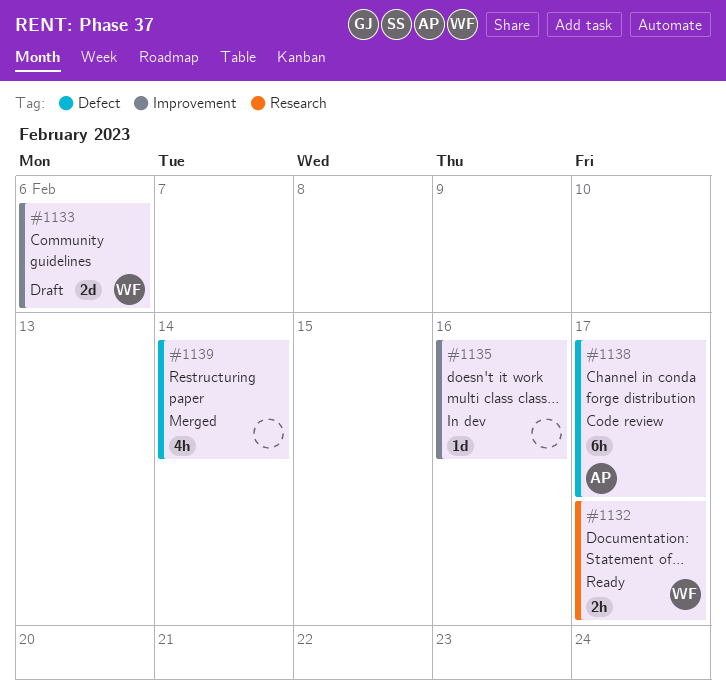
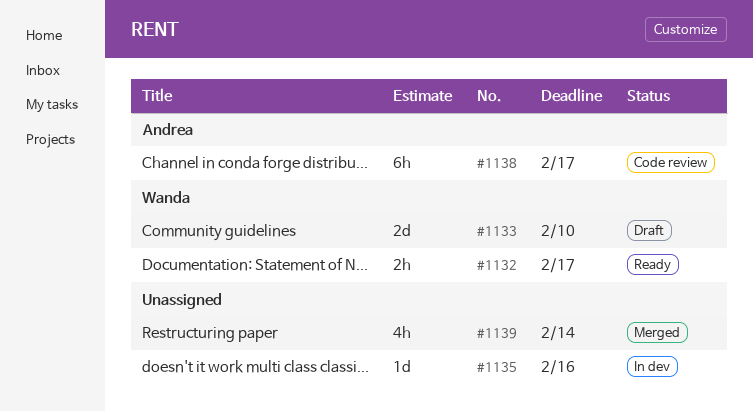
#1133, due: Feb 6 -> Feb 10

